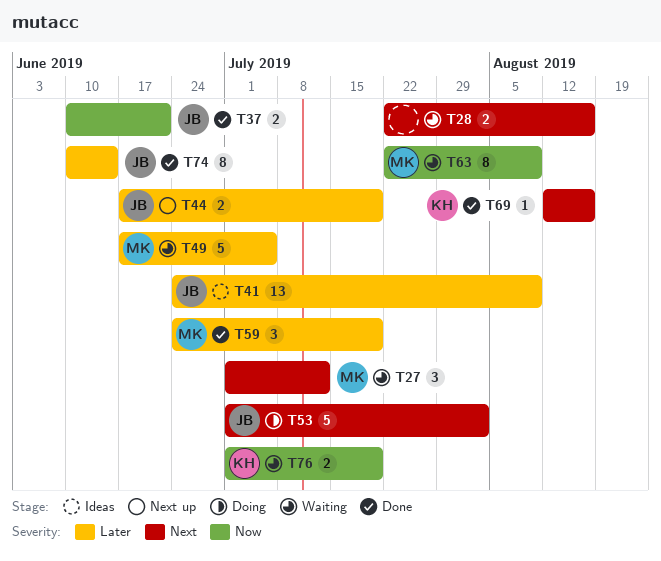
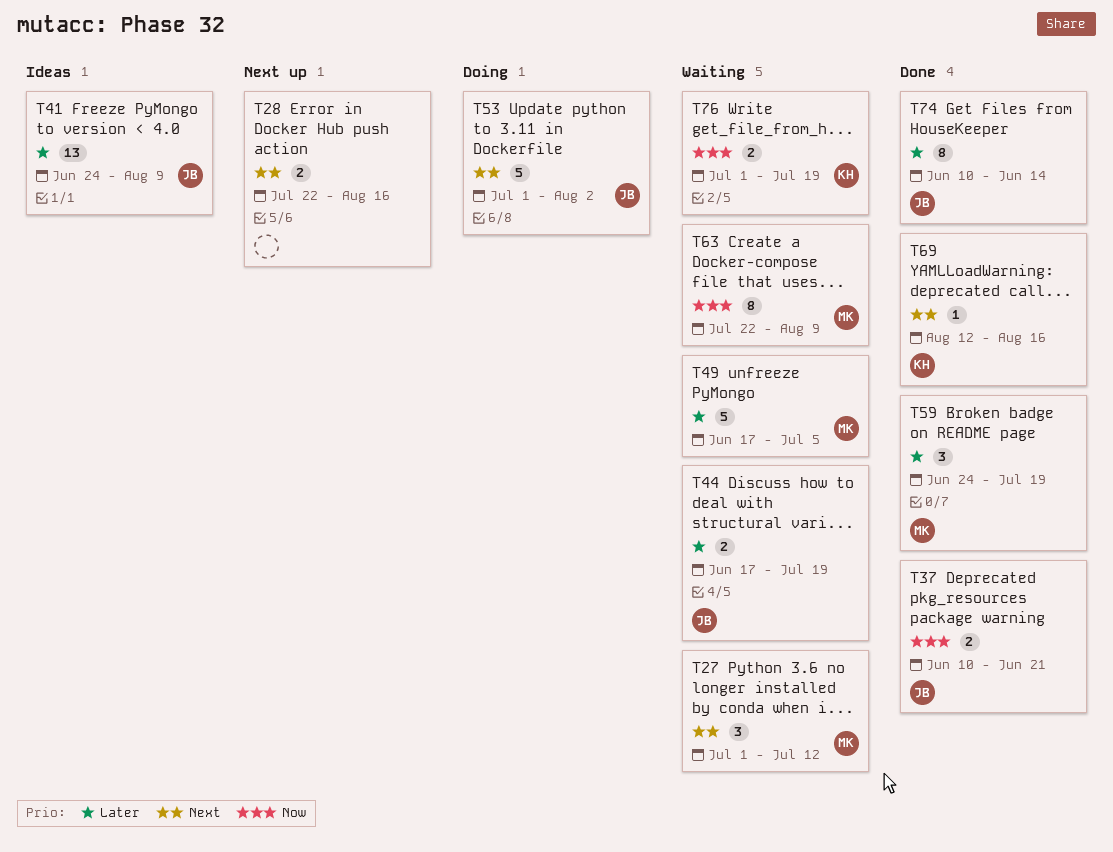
T28, status: Waiting -> Next up
T44, status: Next up -> Waiting

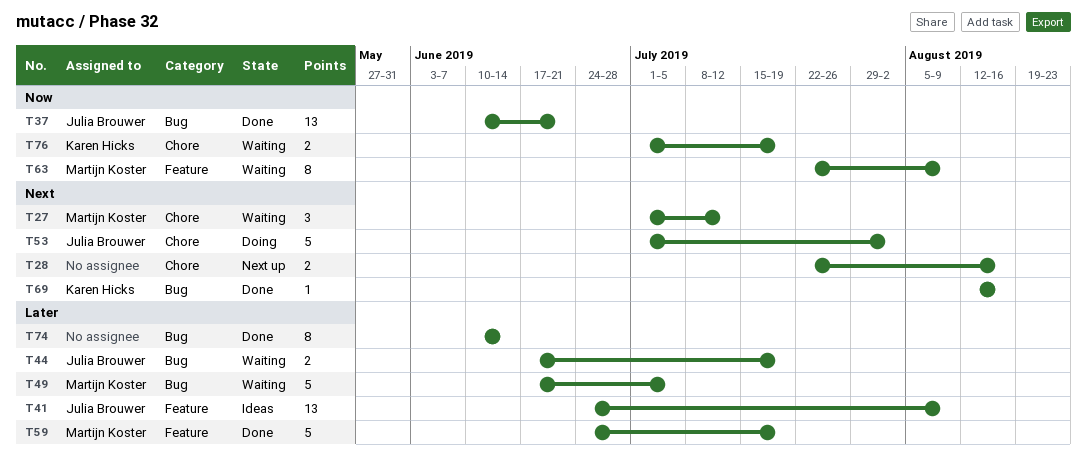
T37, estimate: 2 -> 13
T59, estimate: 3 -> 5
T74, owner: Julia Brouwer -> none

